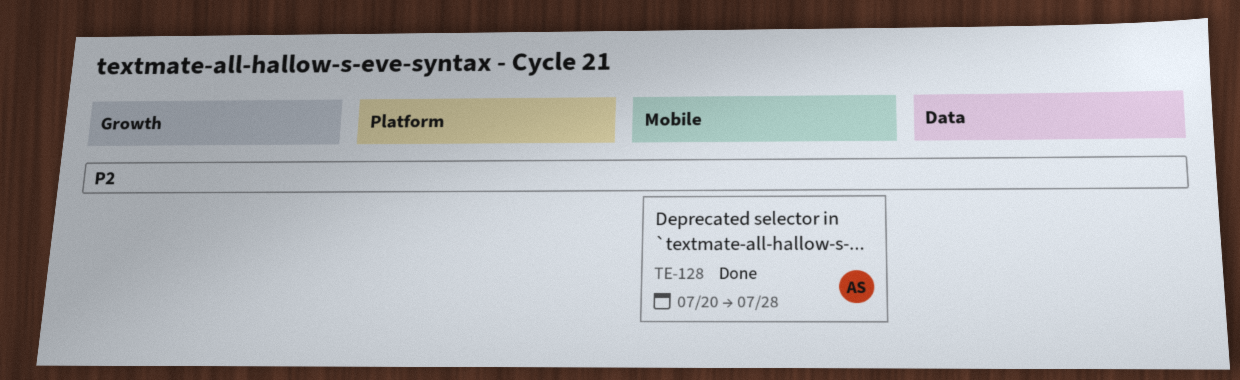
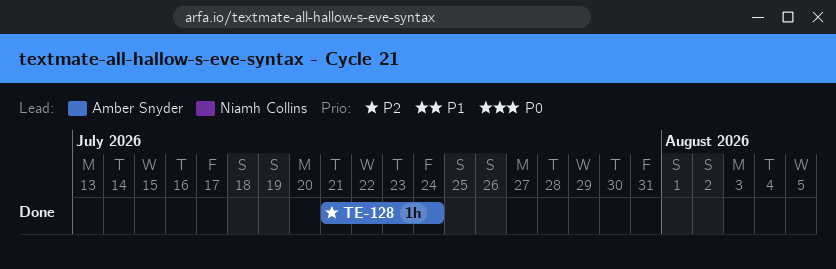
TE-128, start: Jul 20 -> Jul 21
TE-128, due: Jul 28 -> Jul 24

